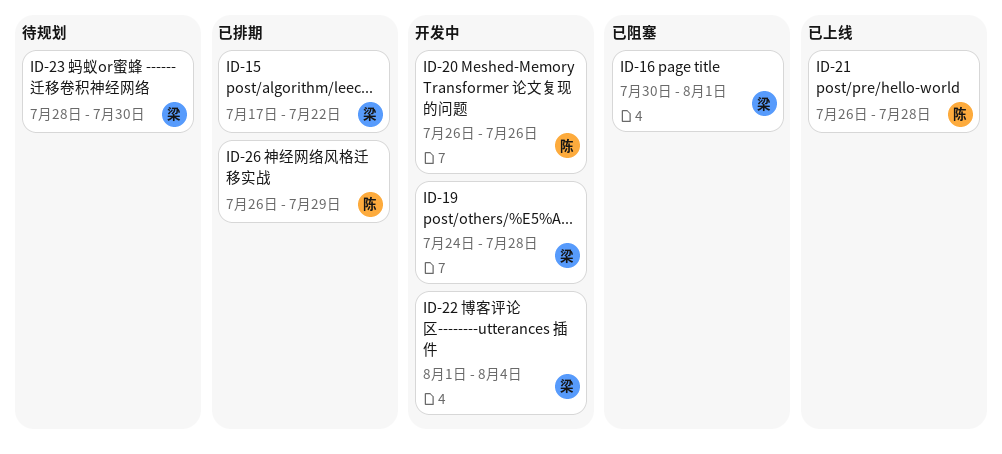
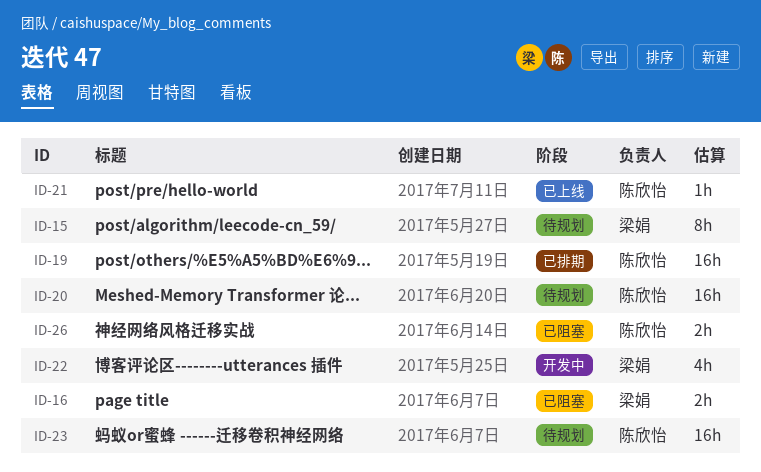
ID-15, status: 已排期 -> 待规划
ID-19, status: 开发中 -> 已排期
ID-19, owner: 梁娟 -> 陈欣怡
ID-20, status: 开发中 -> 待规划
ID-23, owner: 梁娟 -> 陈欣怡
ID-26, status: 已排期 -> 已阻塞

